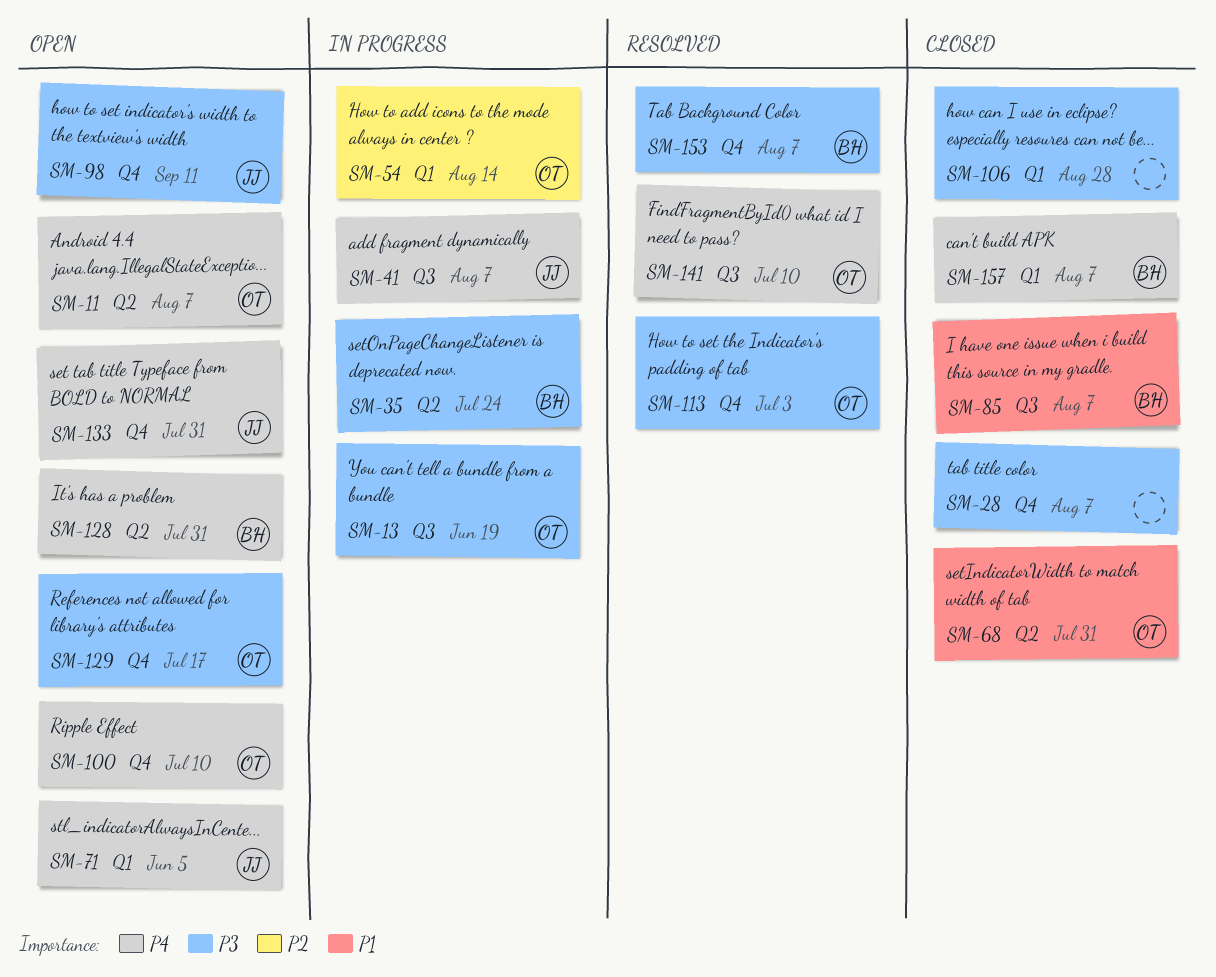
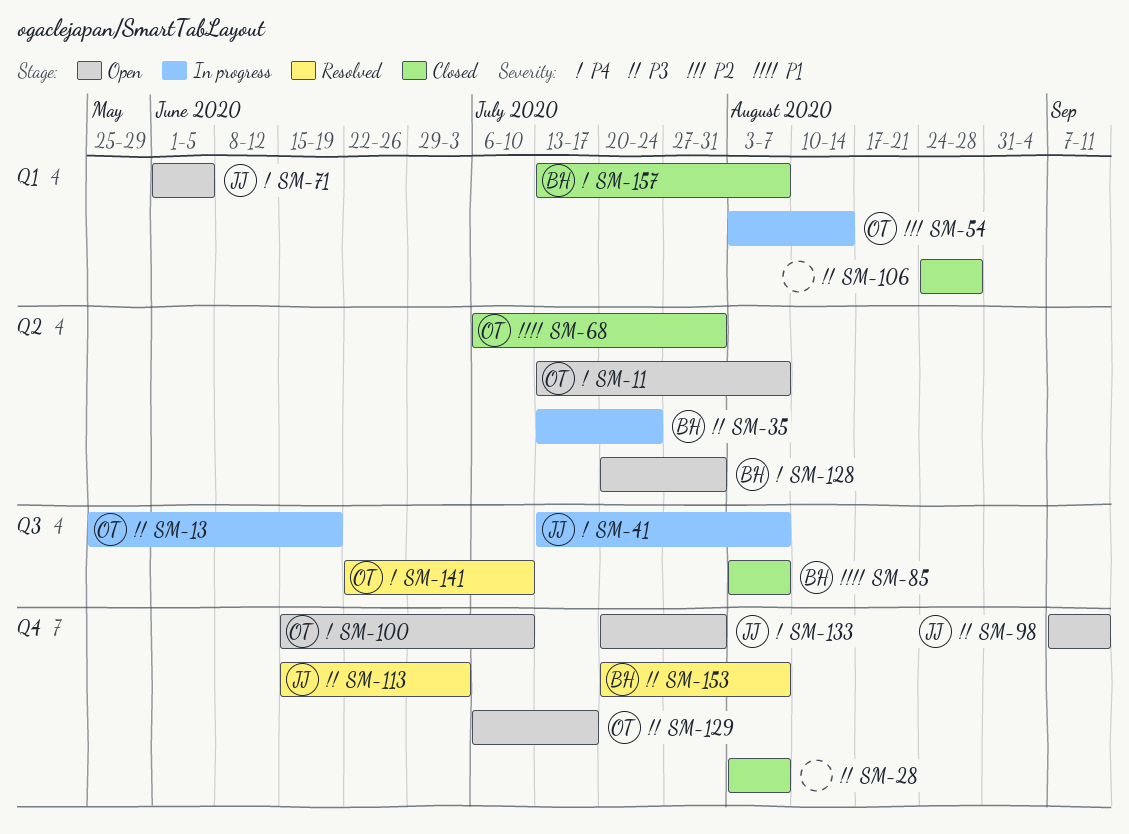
SM-113, owner: OT -> JJ

